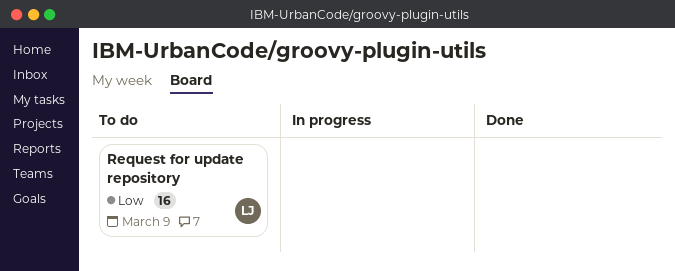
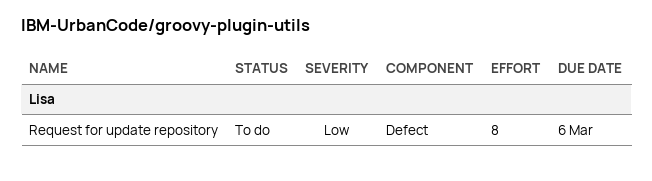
Request for update repository, estimate: 16 -> 8
Request for update repository, due: Mar 9 -> Mar 6

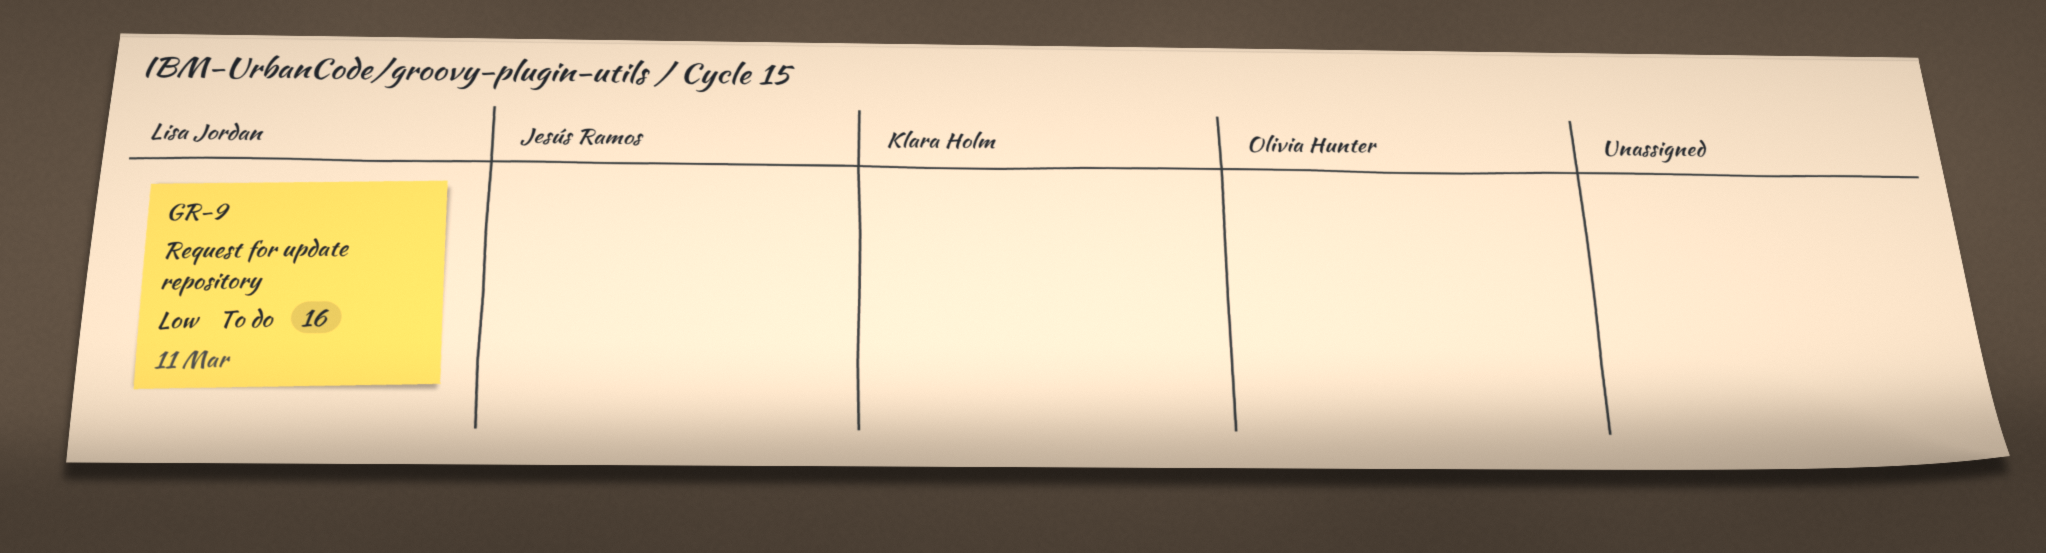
Request for update repository, estimate: 8 -> 16
Request for update repository, due: Mar 6 -> Mar 11

